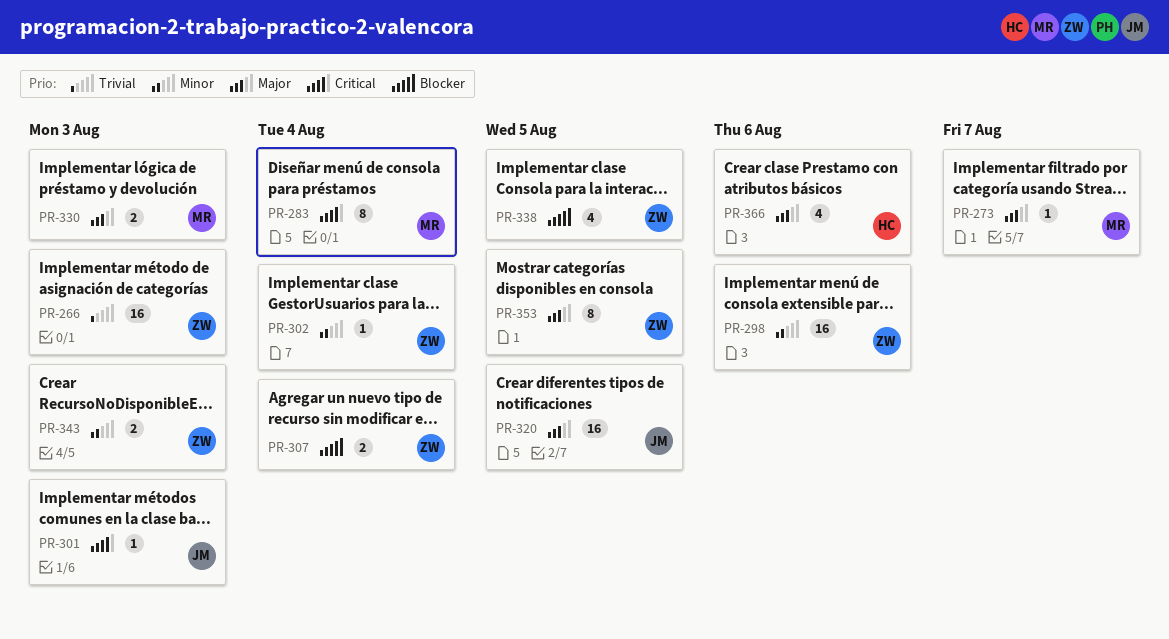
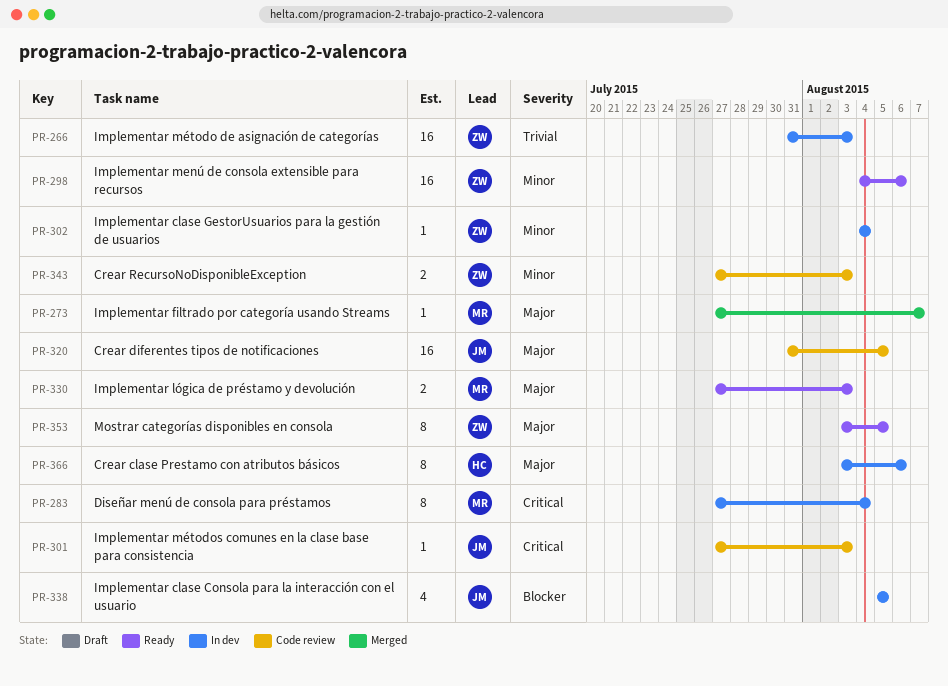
PR-307: present -> none
PR-338, owner: ZW -> JM
PR-366, estimate: 4 -> 8

